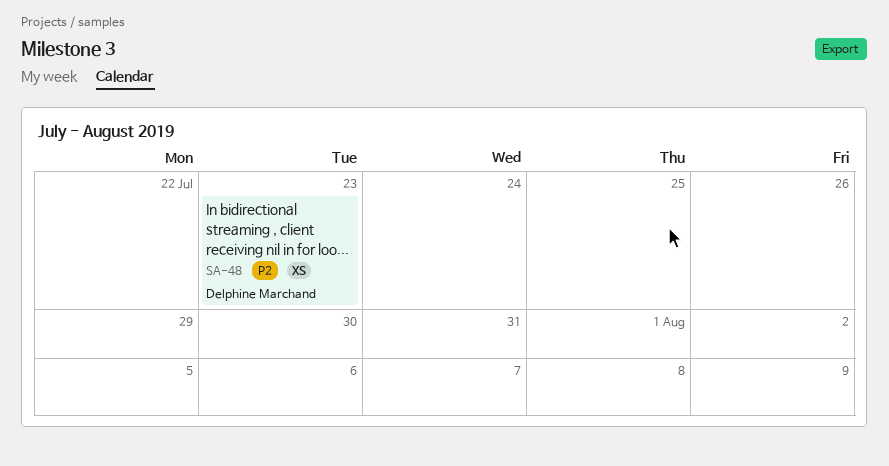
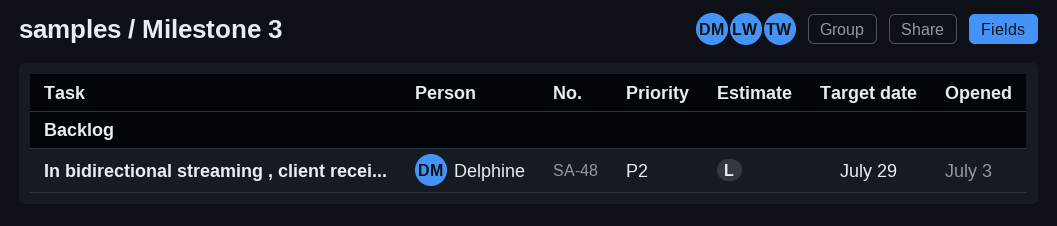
SA-48, estimate: XS -> L
SA-48, due: Jul 23 -> Jul 29

